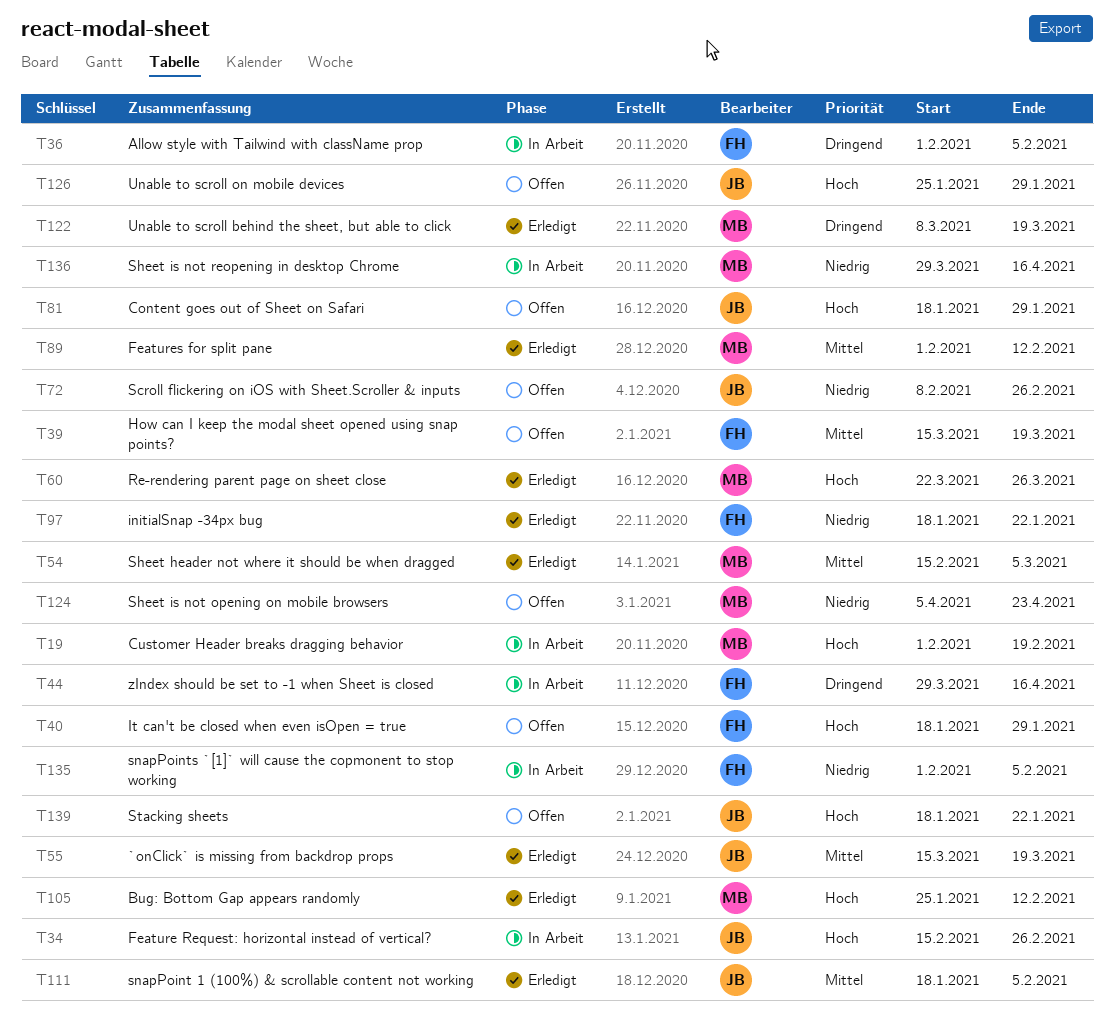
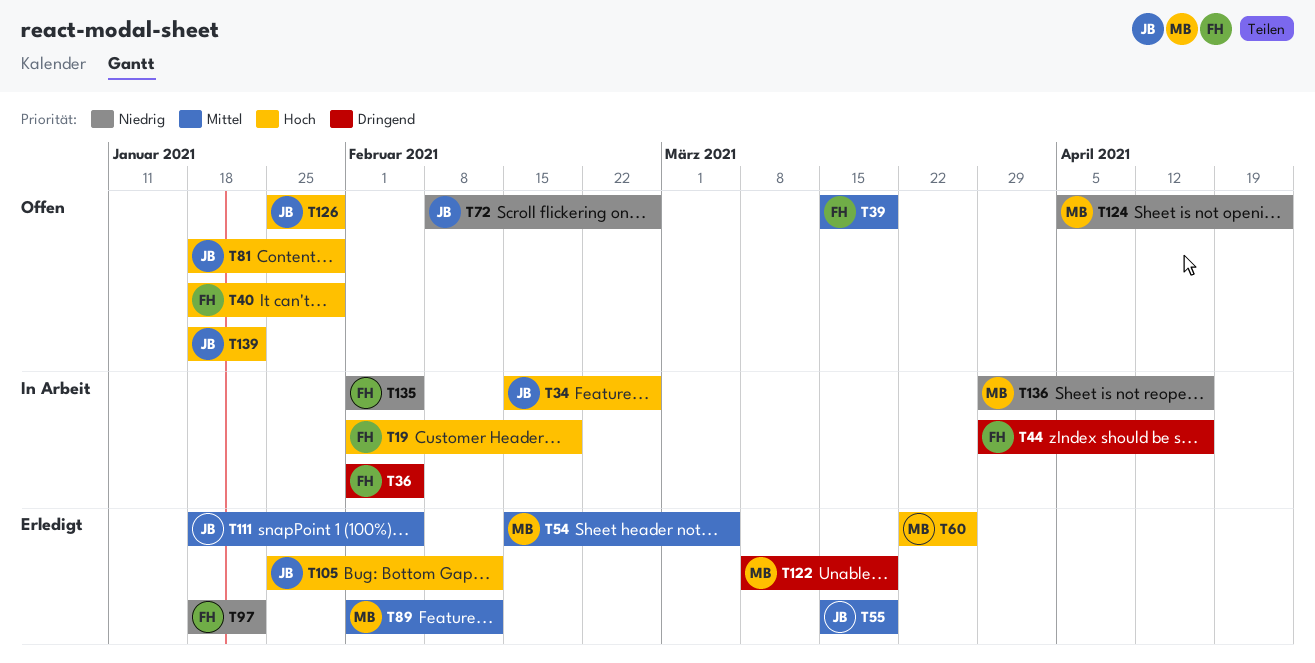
T19, owner: MB -> FH
T105, owner: MB -> JB

